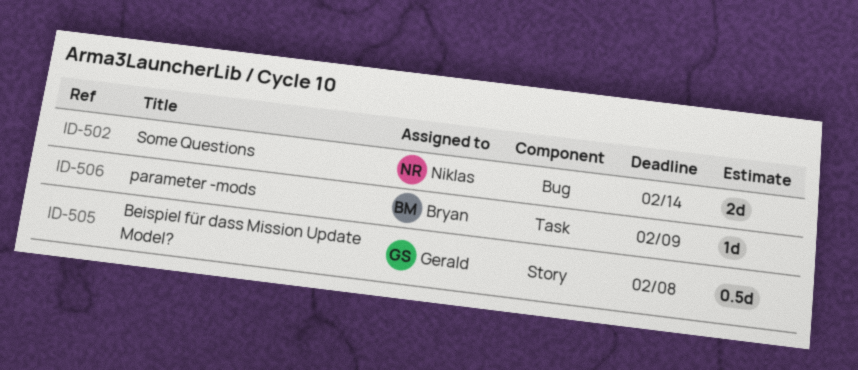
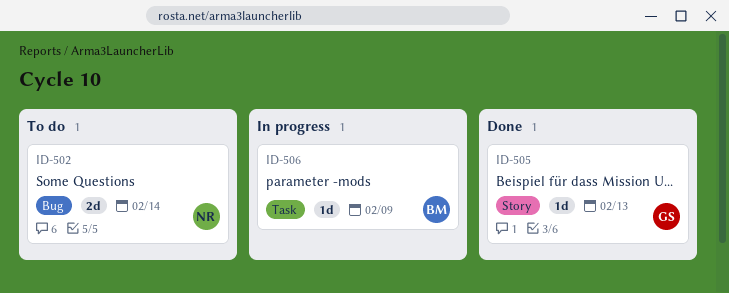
ID-505, estimate: 0.5d -> 1d
ID-505, due: Feb 8 -> Feb 13

